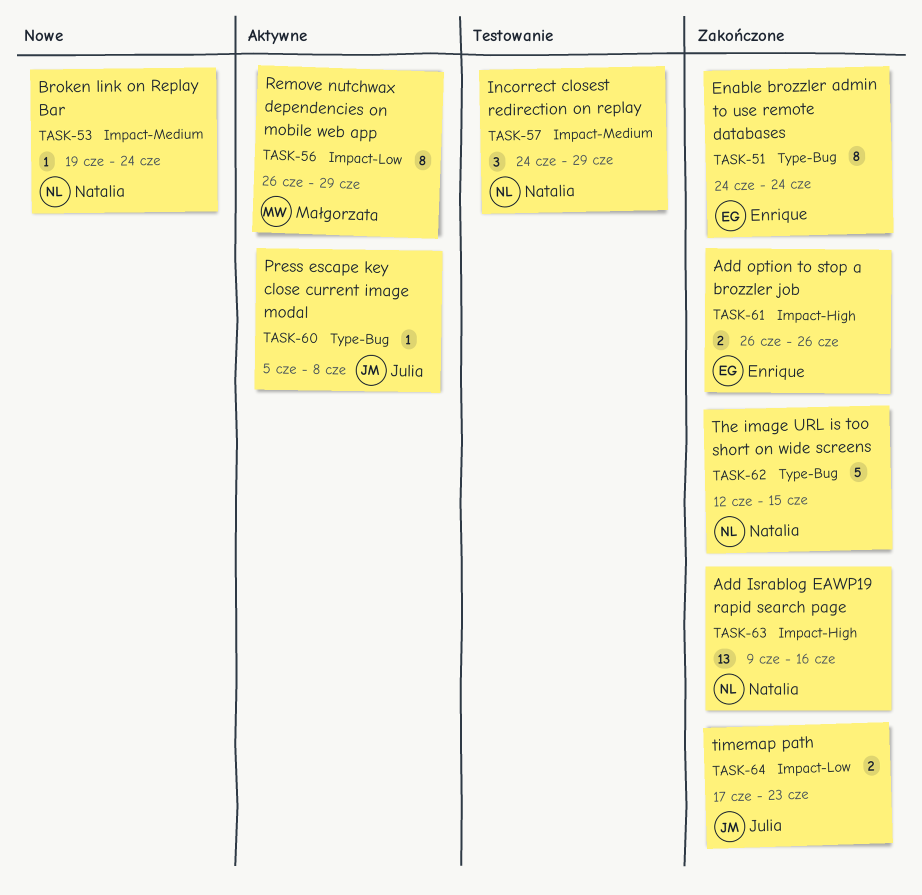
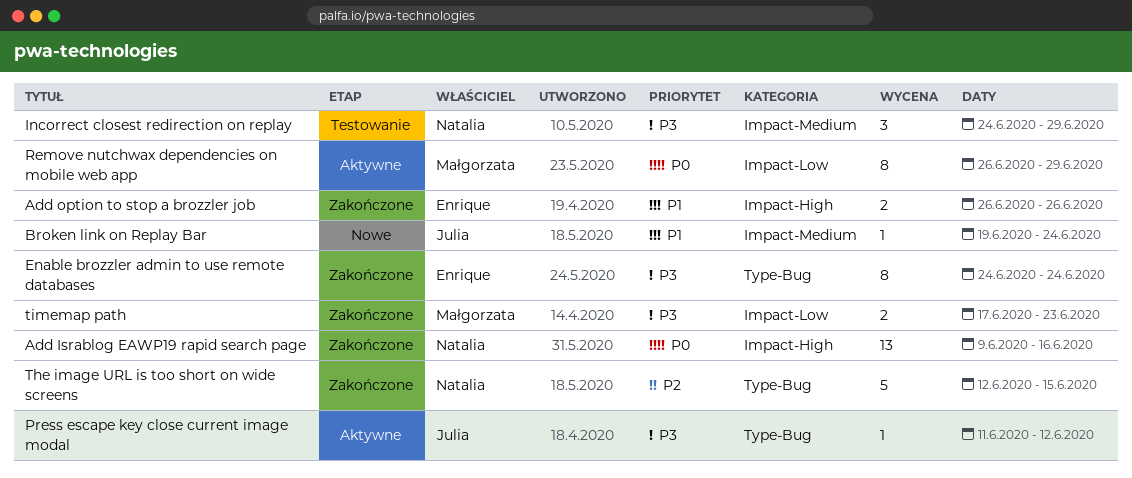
Broken link on Replay Bar, owner: Natalia -> Julia
Press escape key close current image modal, start: Jun 5 -> Jun 11
Press escape key close current image modal, due: Jun 8 -> Jun 12
timemap path, owner: Julia -> Małgorzata

